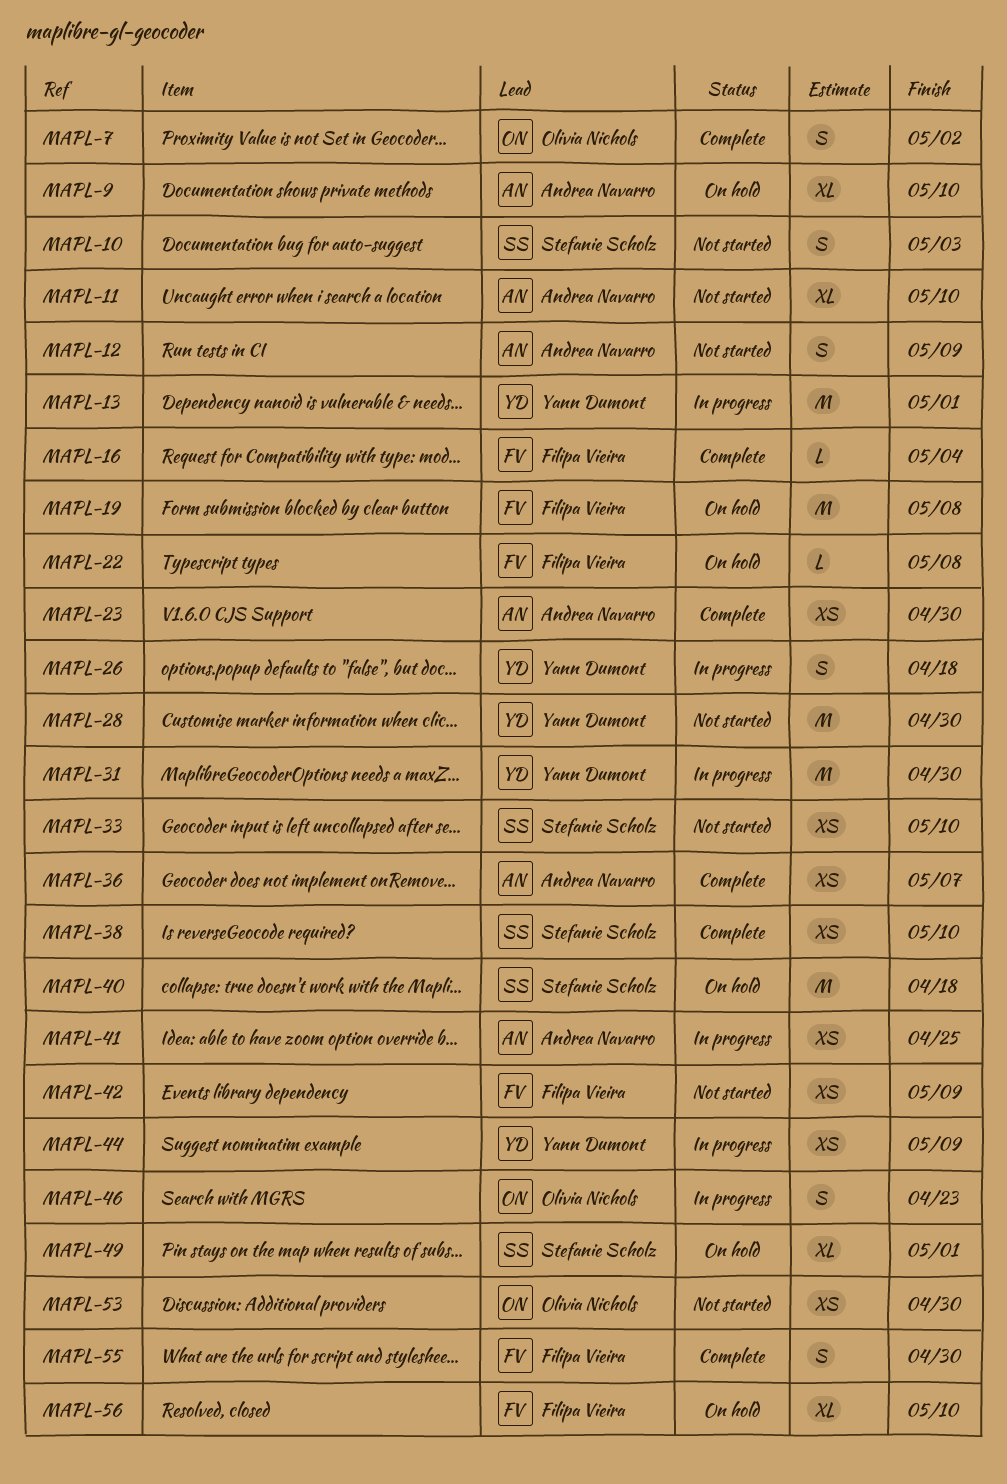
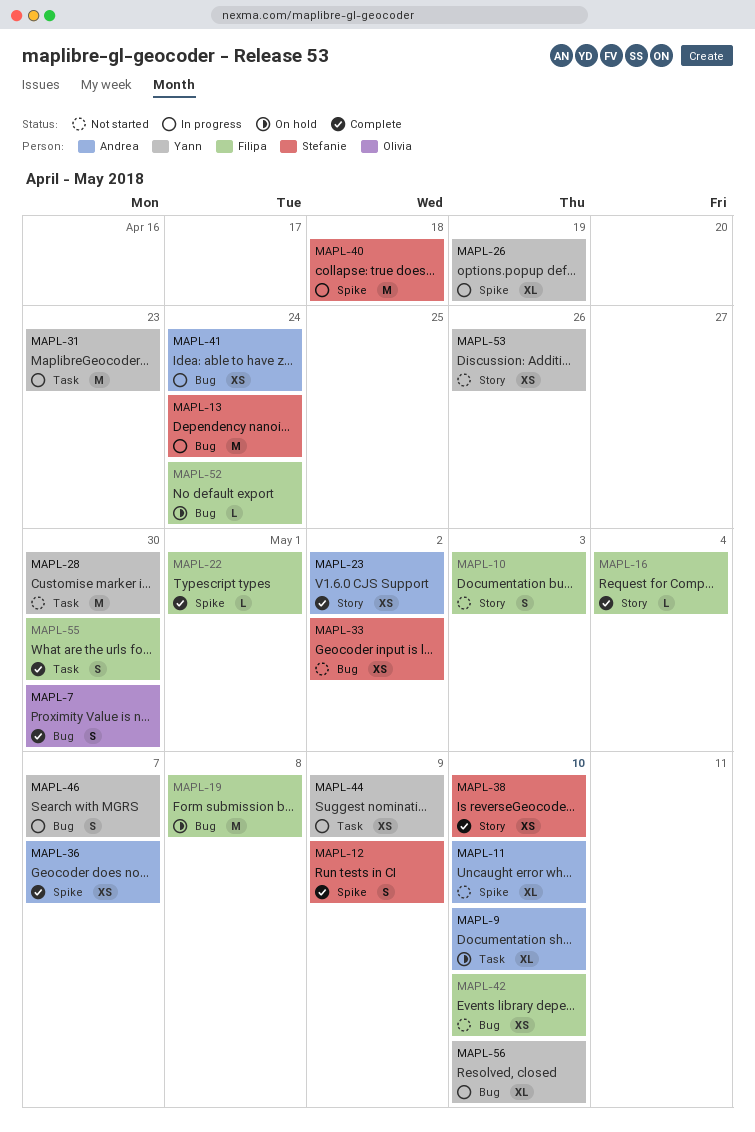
MAPL-7, due: May 2 -> Apr 30
MAPL-10, owner: Stefanie Scholz -> Filipa Vieira
MAPL-12, status: Not started -> Complete
MAPL-12, owner: Andrea Navarro -> Stefanie Scholz
MAPL-13, owner: Yann Dumont -> Stefanie Scholz
MAPL-13, due: May 1 -> Apr 24
MAPL-22, status: On hold -> Complete
MAPL-22, due: May 8 -> May 1
MAPL-23, due: Apr 30 -> May 2
MAPL-26, estimate: S -> XL
MAPL-26, due: Apr 18 -> Apr 19
MAPL-31, due: Apr 30 -> Apr 23
MAPL-33, due: May 10 -> May 2
MAPL-40, status: On hold -> In progress
MAPL-41, due: Apr 25 -> Apr 24
MAPL-42, due: May 9 -> May 10
MAPL-46, owner: Olivia Nichols -> Yann Dumont
MAPL-46, due: Apr 23 -> May 7
MAPL-49: present -> none
MAPL-52: none -> present
MAPL-53, owner: Olivia Nichols -> Yann Dumont
MAPL-53, due: Apr 30 -> Apr 26
MAPL-56, status: On hold -> In progress
MAPL-56, owner: Filipa Vieira -> Yann Dumont

